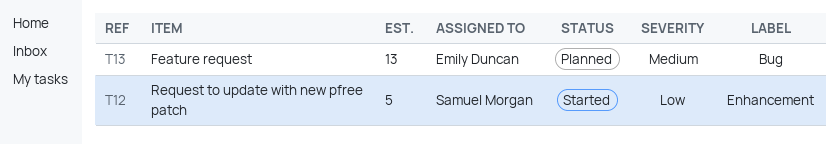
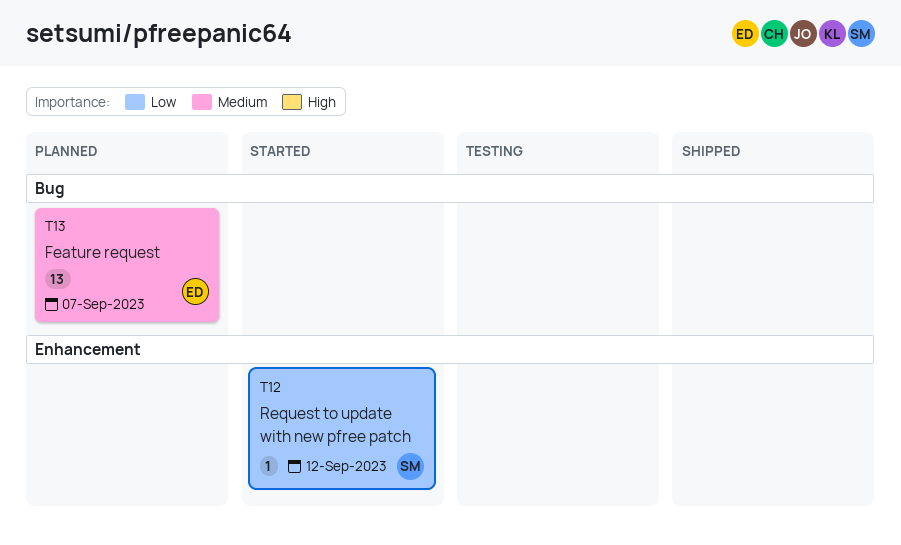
T12, estimate: 5 -> 1

